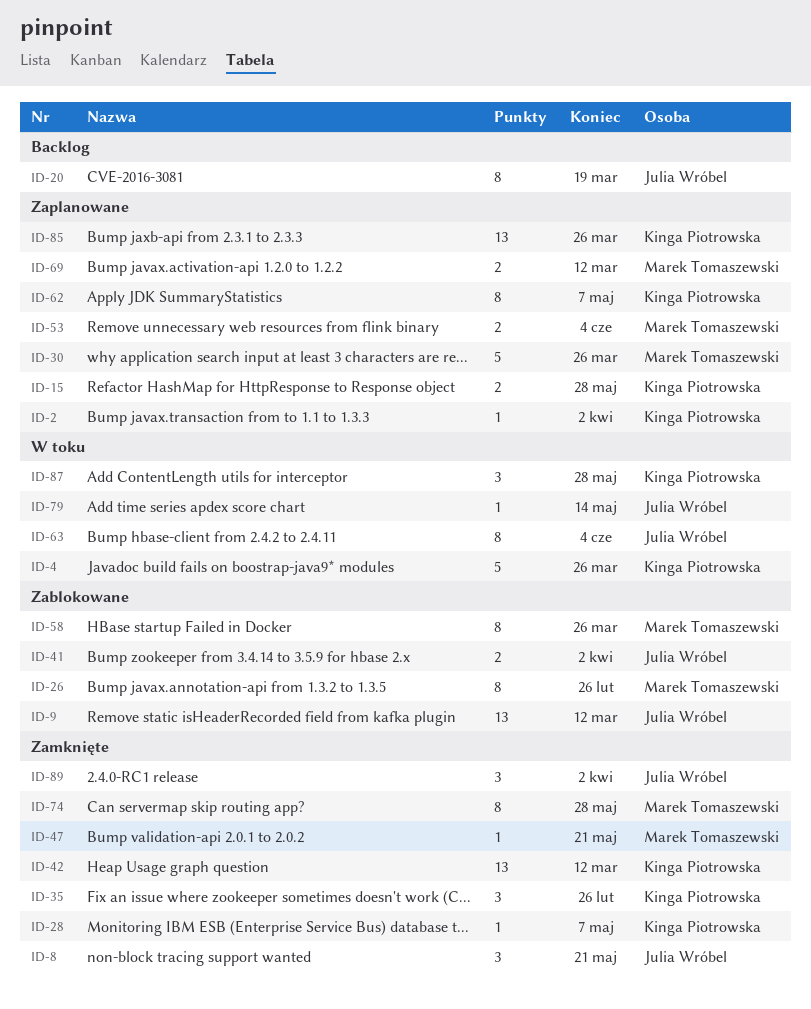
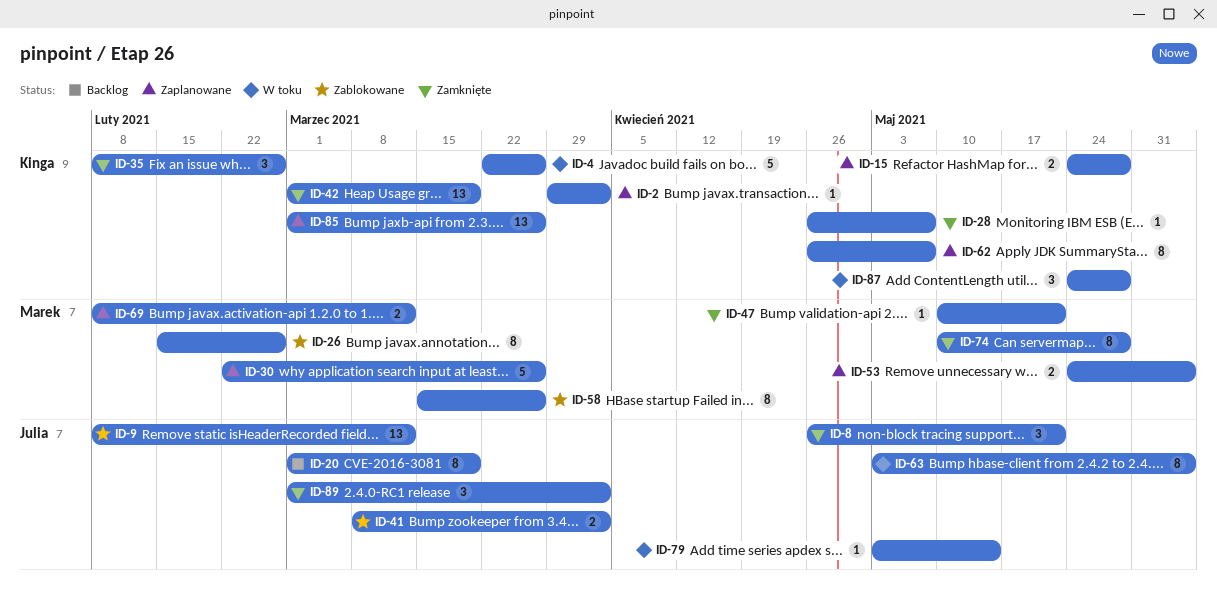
ID-42, due: Mar 12 -> Mar 19

